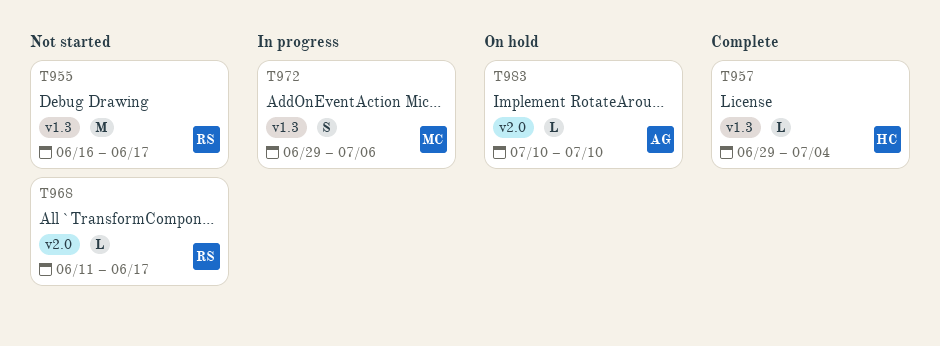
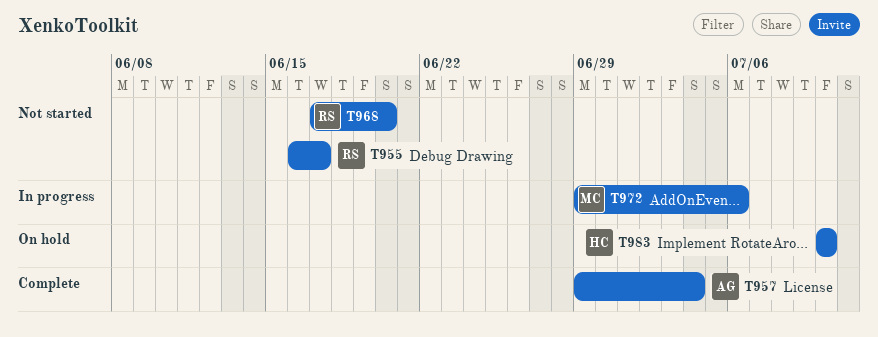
T957, owner: HC -> AG
T968, start: Jun 11 -> Jun 17
T968, due: Jun 17 -> Jun 20
T983, owner: AG -> HC

